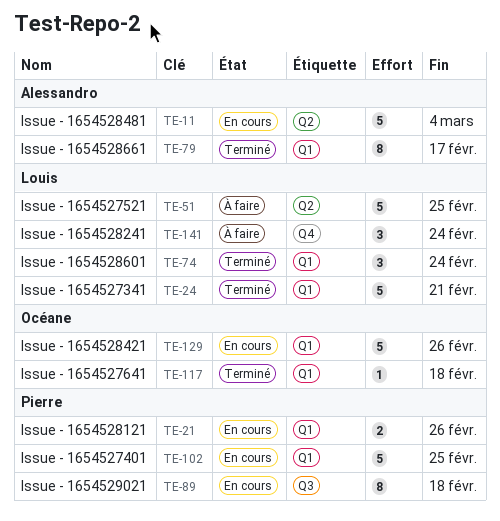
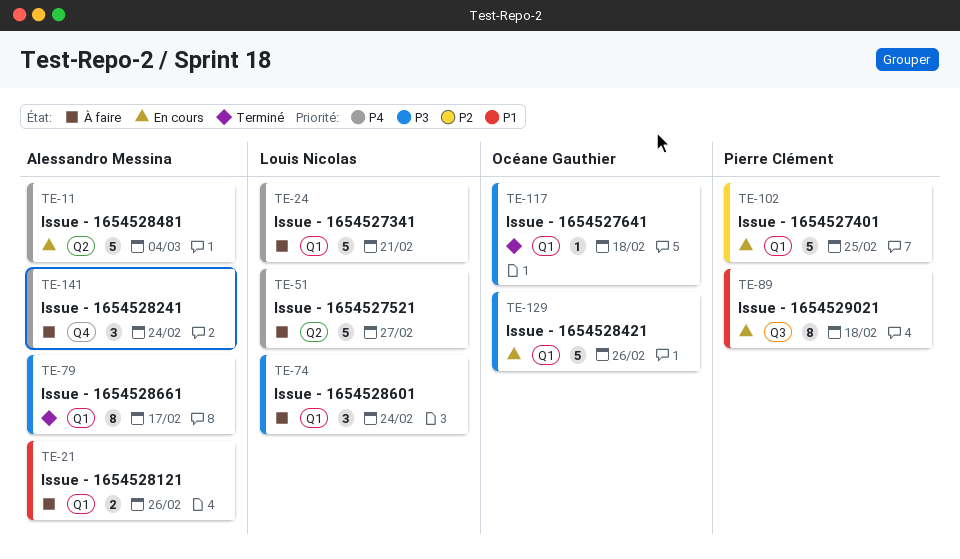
TE-21, status: En cours -> À faire
TE-21, owner: Pierre Clément -> Alessandro Messina
TE-24, status: Terminé -> À faire
TE-51, due: Feb 25 -> Feb 27
TE-74, status: Terminé -> À faire
TE-141, owner: Louis Nicolas -> Alessandro Messina

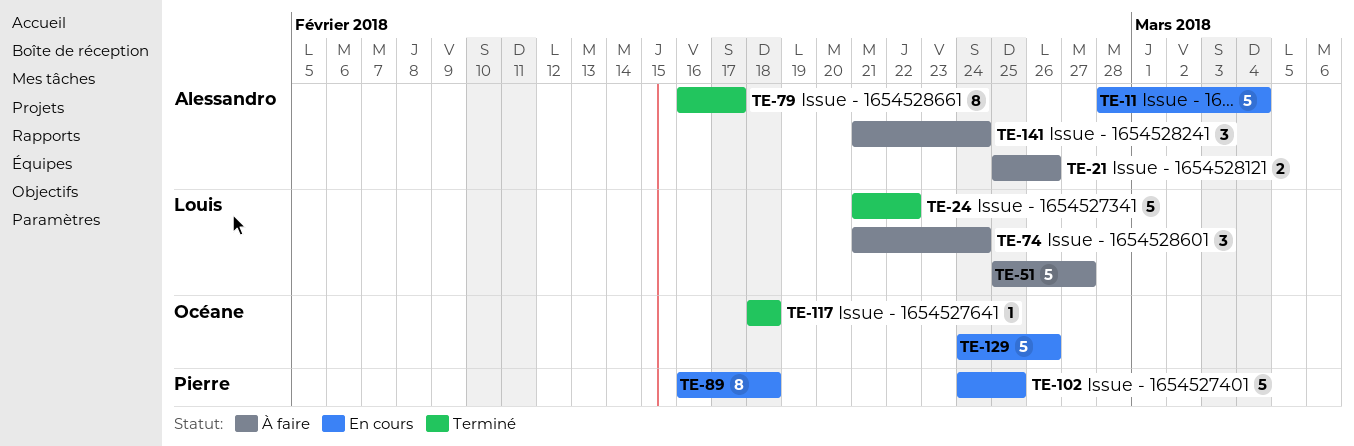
TE-24, status: À faire -> Terminé
TE-24, due: Feb 21 -> Feb 22

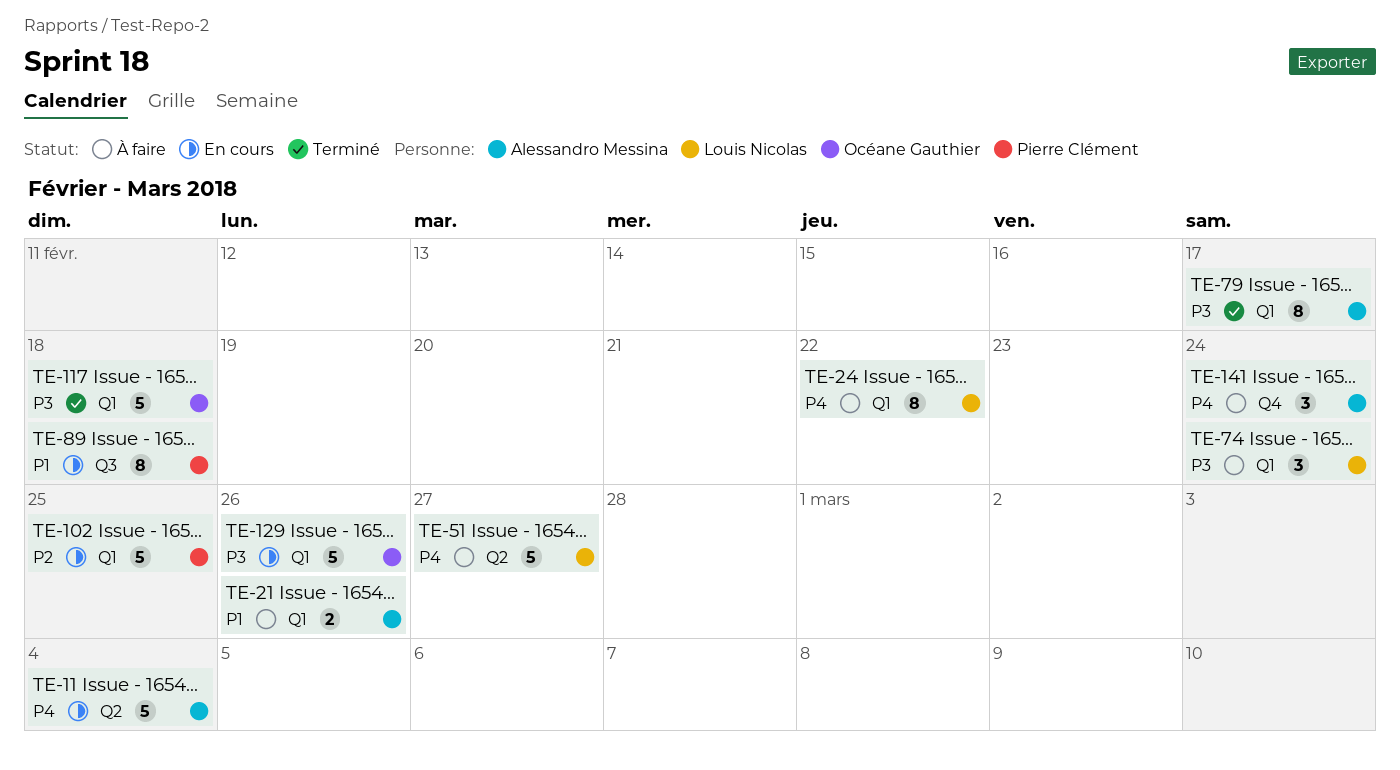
TE-24, status: Terminé -> À faire
TE-24, estimate: 5 -> 8
TE-117, estimate: 1 -> 5

